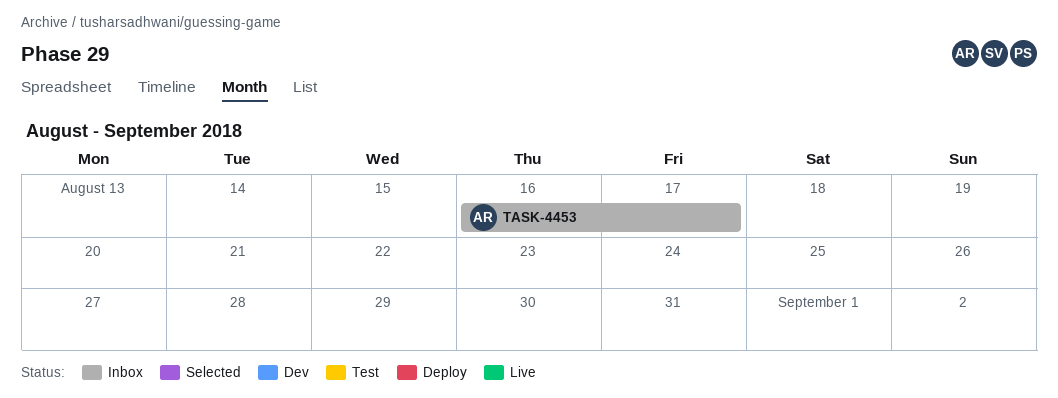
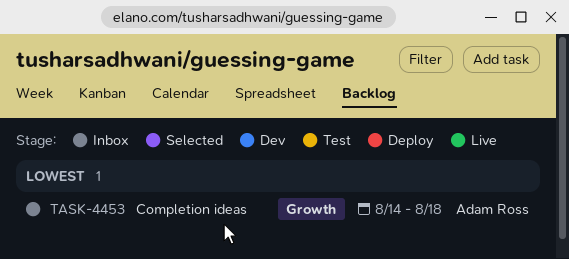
TASK-4453, start: Aug 16 -> Aug 14
TASK-4453, due: Aug 17 -> Aug 18

